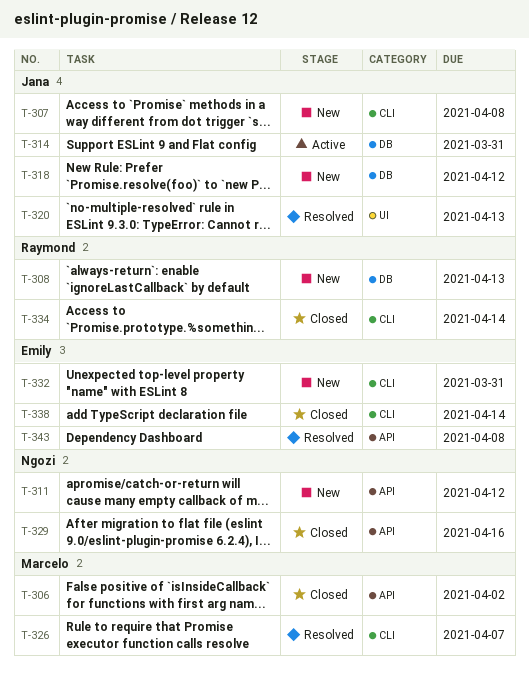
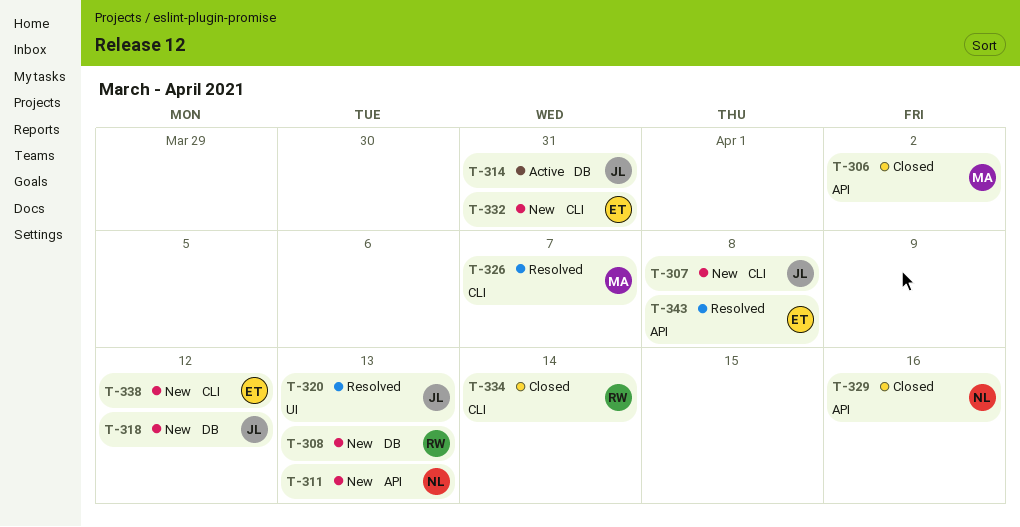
T-311, due: Apr 12 -> Apr 13
T-338, status: Closed -> New
T-338, due: Apr 14 -> Apr 12

